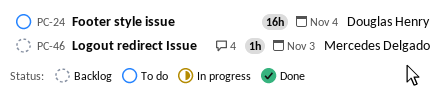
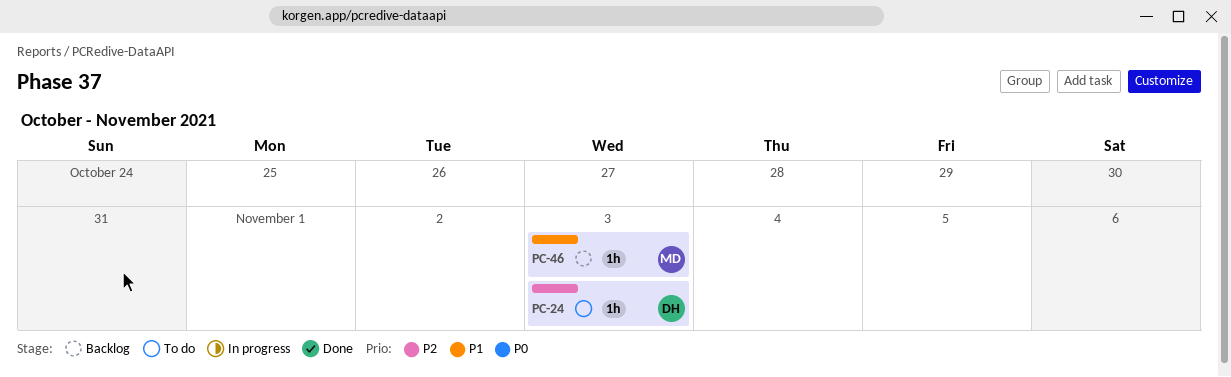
PC-24, estimate: 16h -> 1h
PC-24, due: Nov 4 -> Nov 3

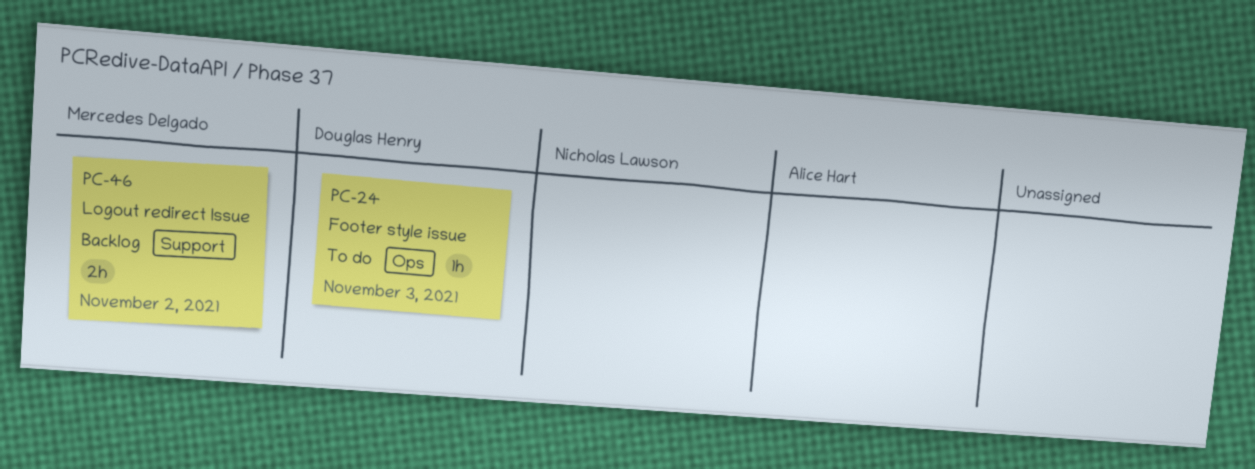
PC-46, estimate: 1h -> 2h
PC-46, due: Nov 3 -> Nov 2

